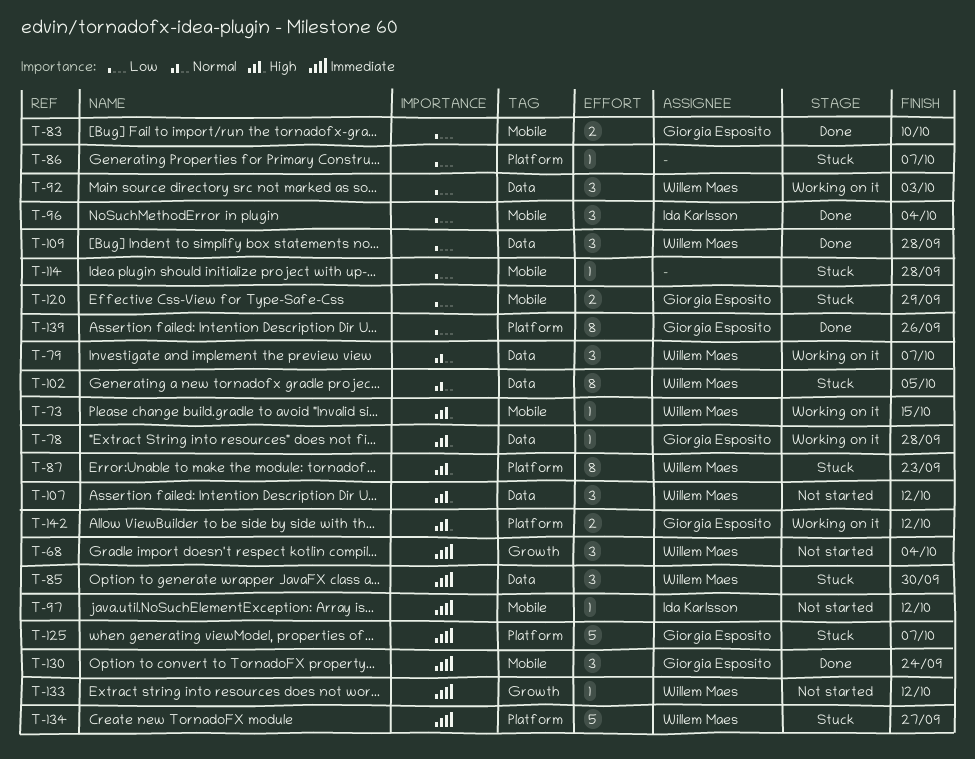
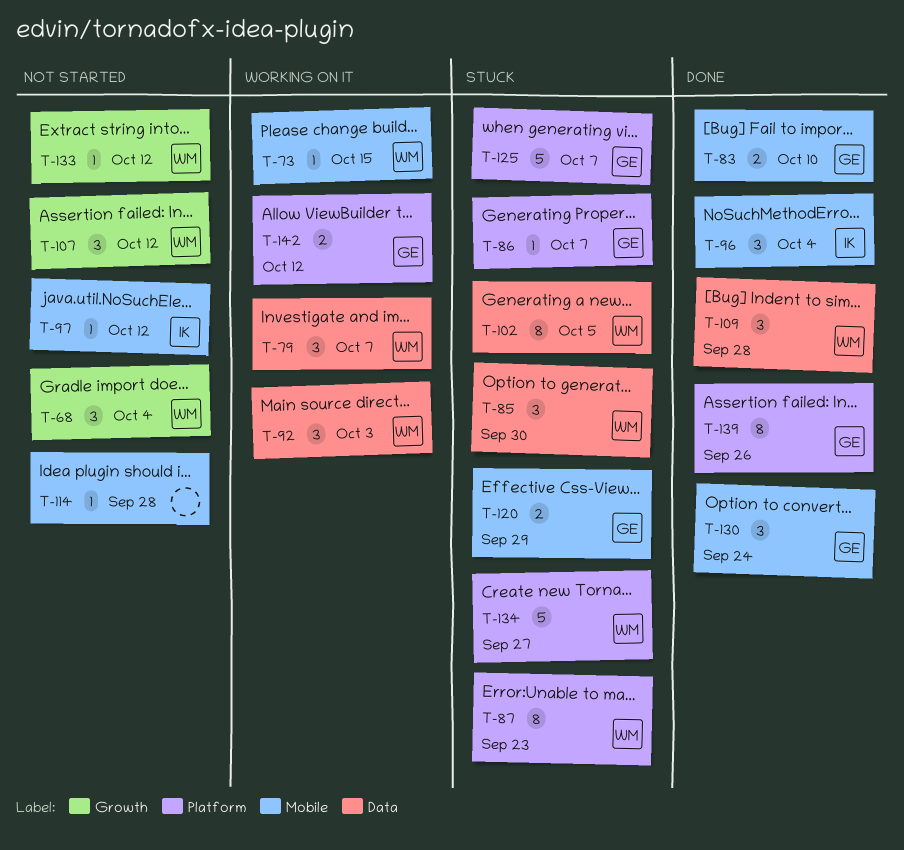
T-78: present -> none
T-86, owner: none -> Giorgia Esposito
T-107, label: Data -> Growth
T-114, status: Stuck -> Not started

